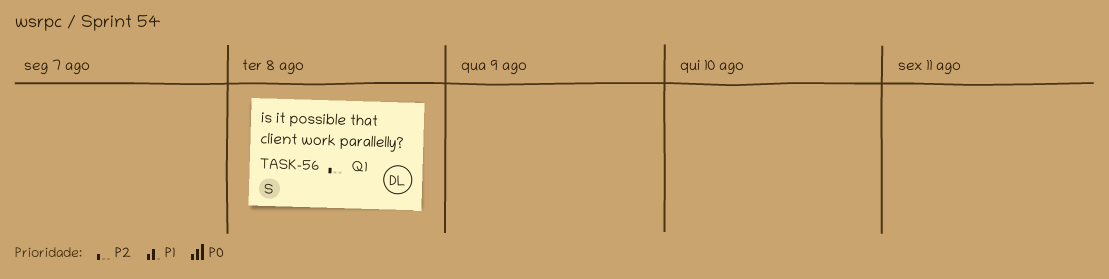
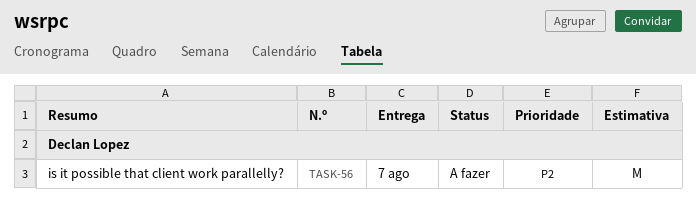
TASK-56, estimate: S -> M
TASK-56, due: Aug 8 -> Aug 7

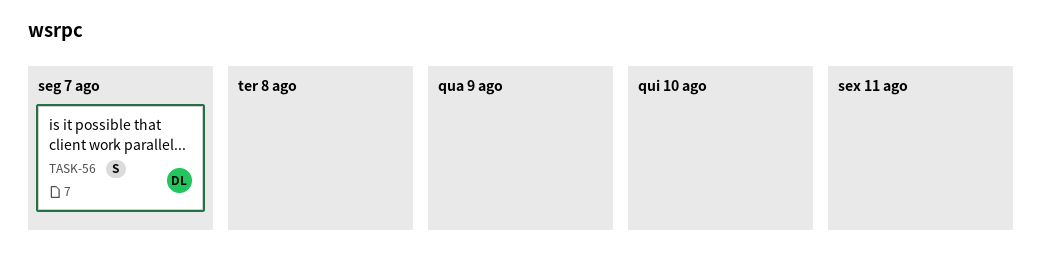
TASK-56, estimate: M -> S

